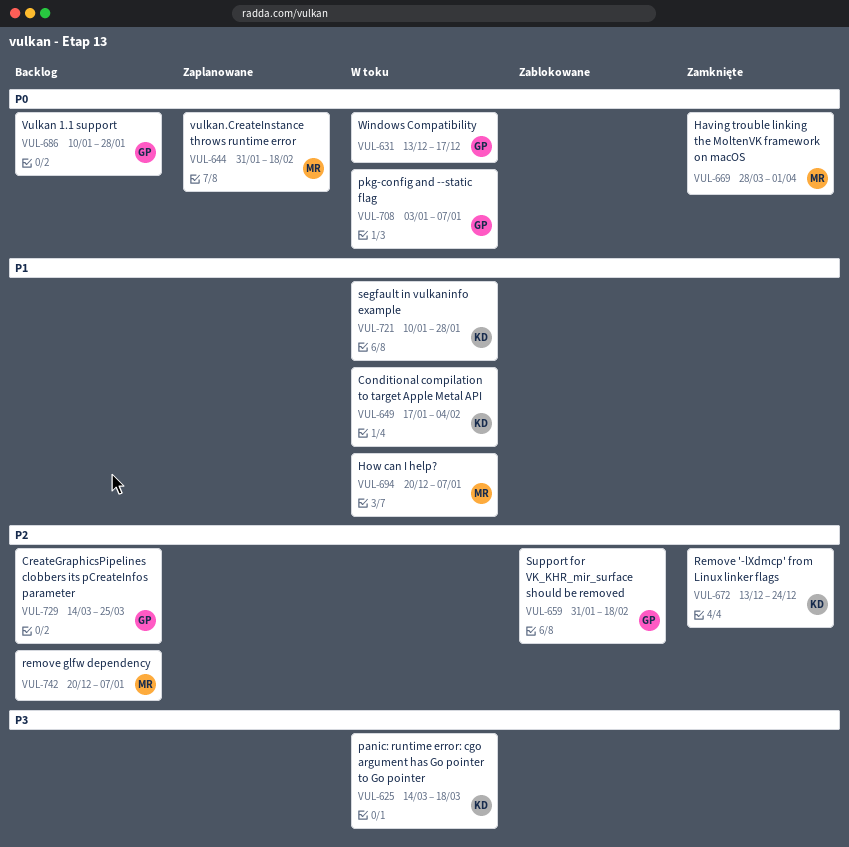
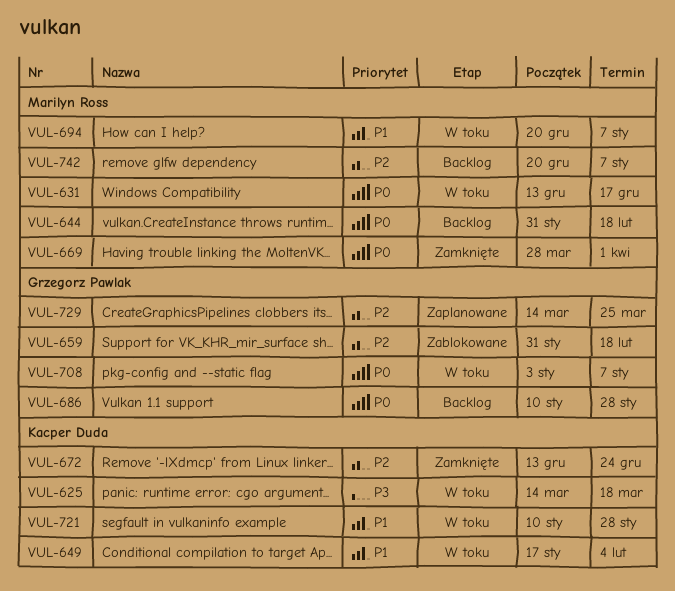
VUL-631, owner: Grzegorz Pawlak -> Marilyn Ross
VUL-644, status: Zaplanowane -> Backlog
VUL-729, status: Backlog -> Zaplanowane

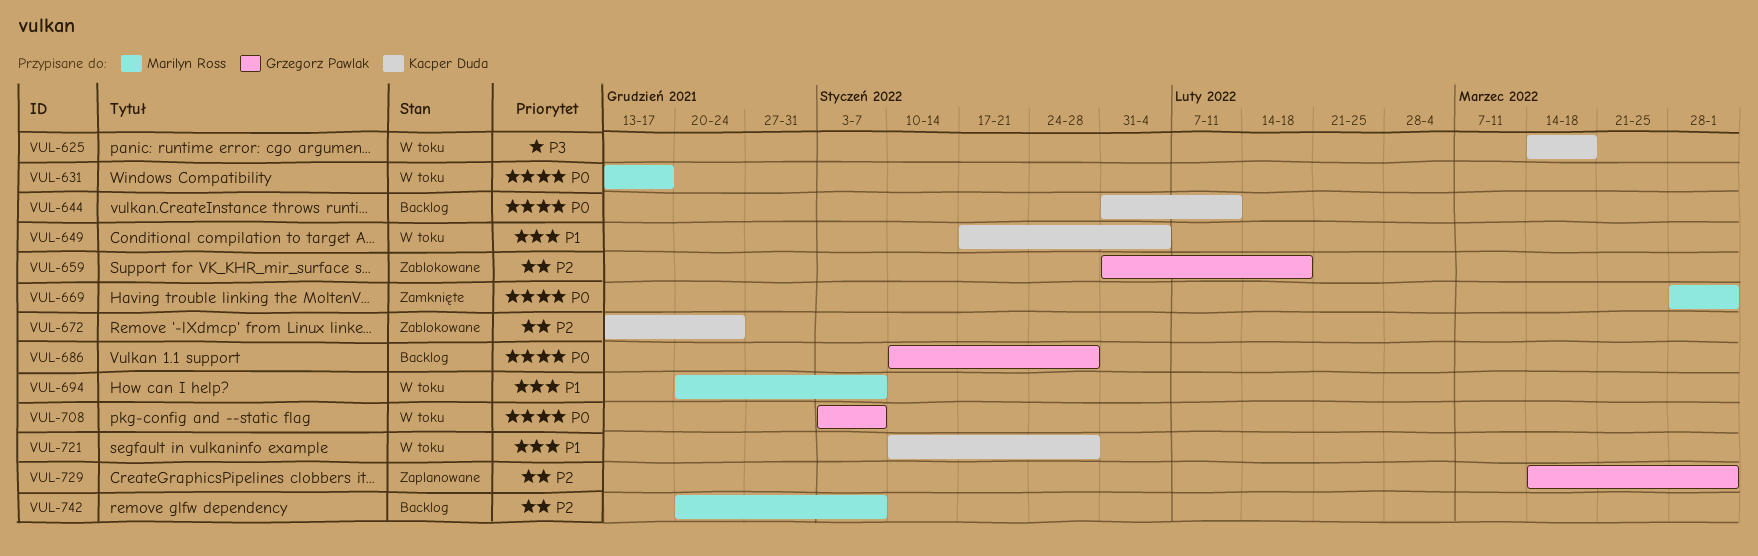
VUL-644, owner: Marilyn Ross -> Kacper Duda
VUL-644, due: Feb 18 -> Feb 11
VUL-672, status: Zamknięte -> Zablokowane
VUL-729, due: Mar 25 -> Apr 1

